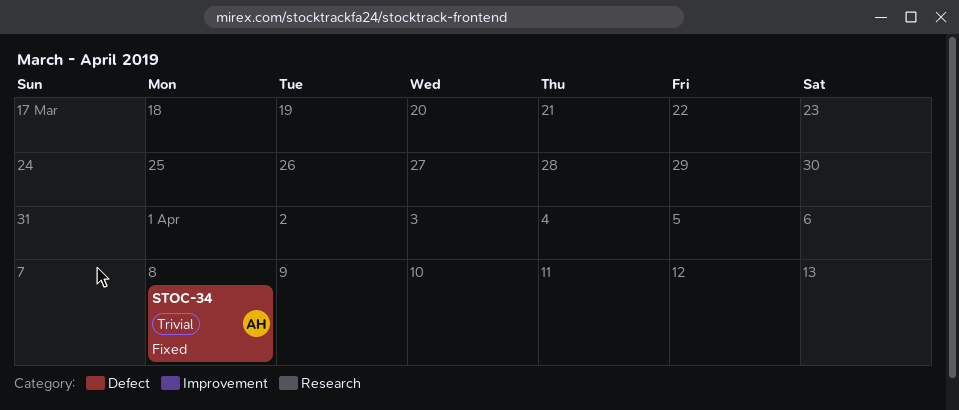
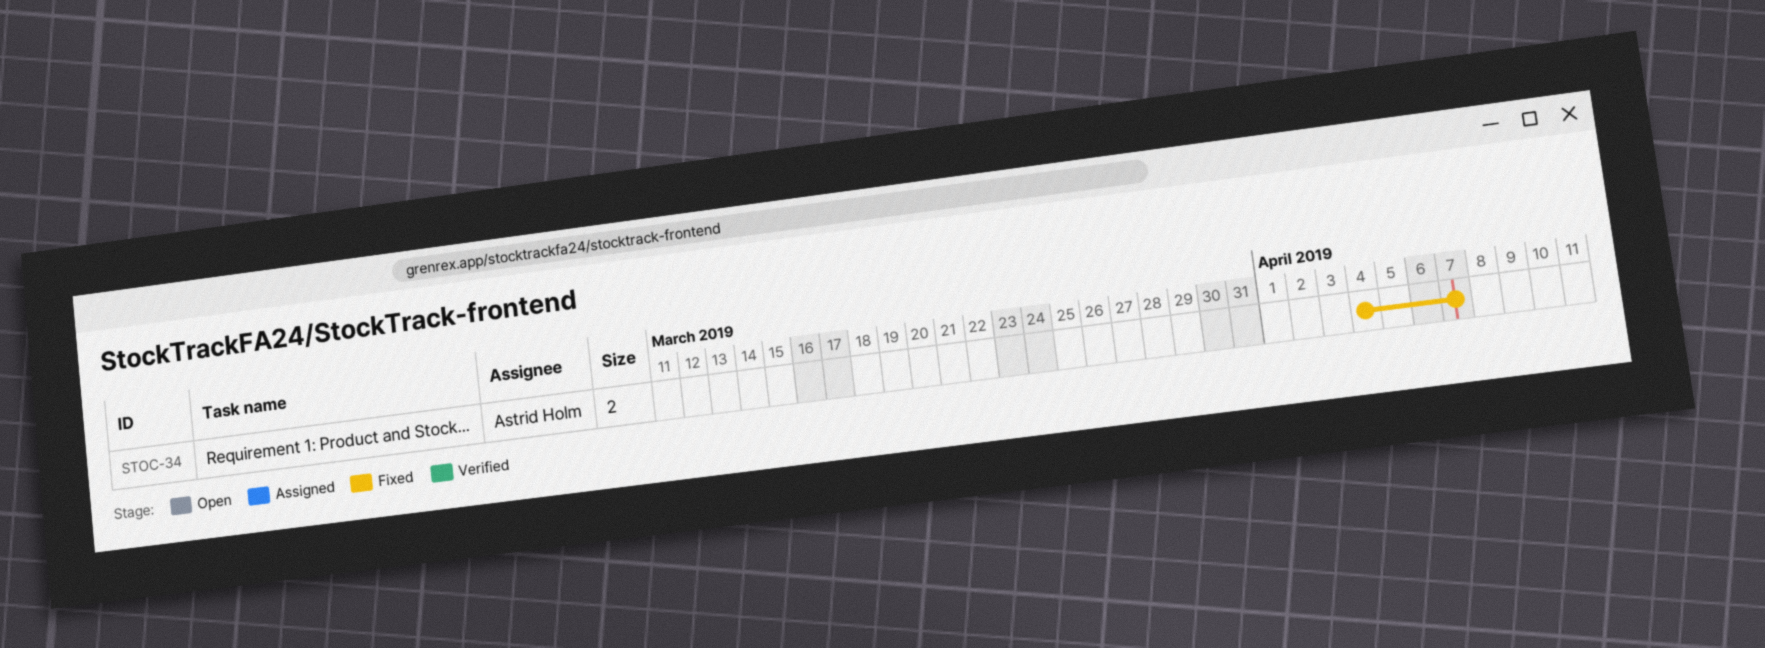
STOC-34, due: Apr 8 -> Apr 7

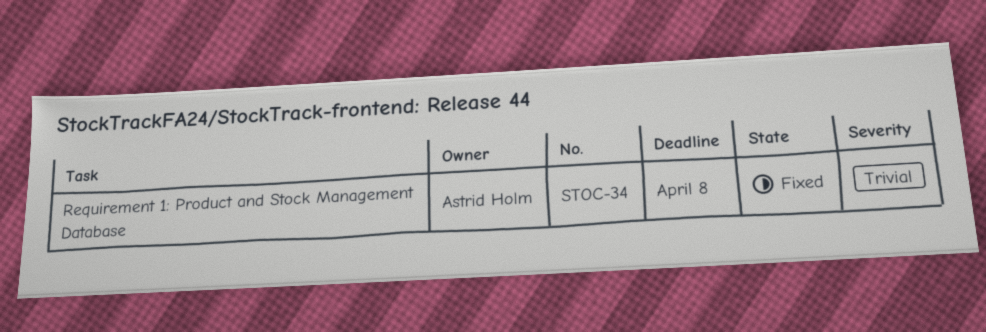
STOC-34, due: Apr 7 -> Apr 8

